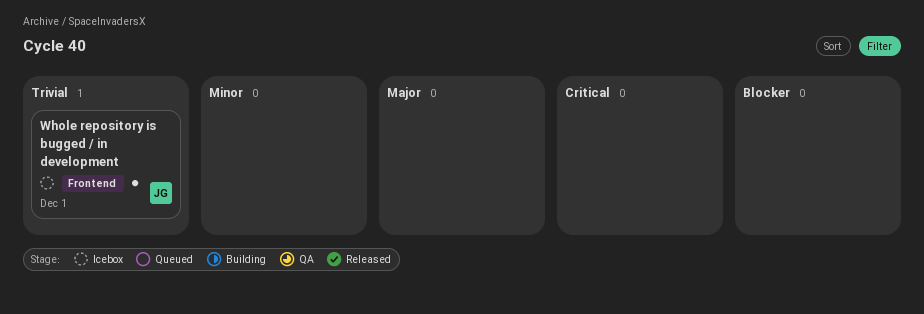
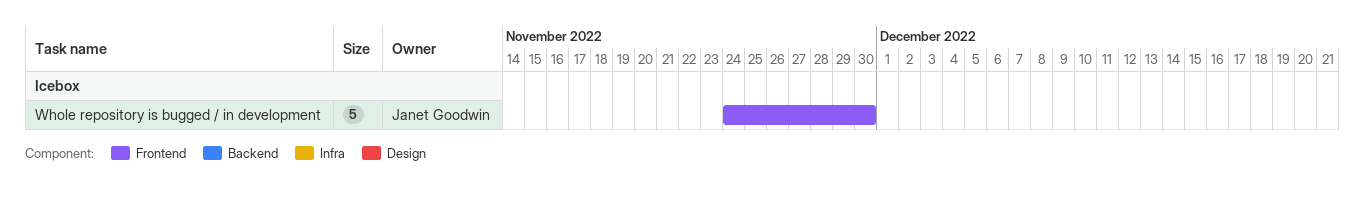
Whole repository is bugged / in development, estimate: 1 -> 5
Whole repository is bugged / in development, due: Dec 1 -> Nov 30

